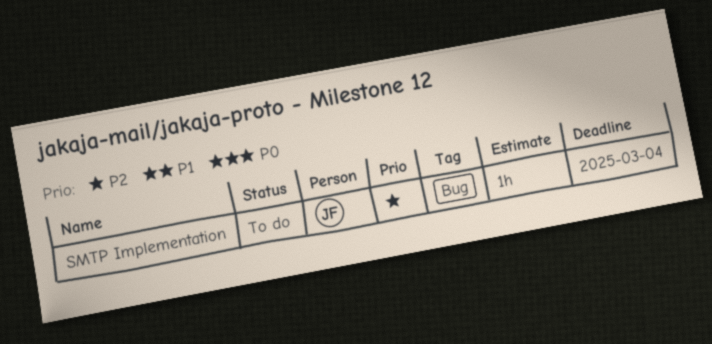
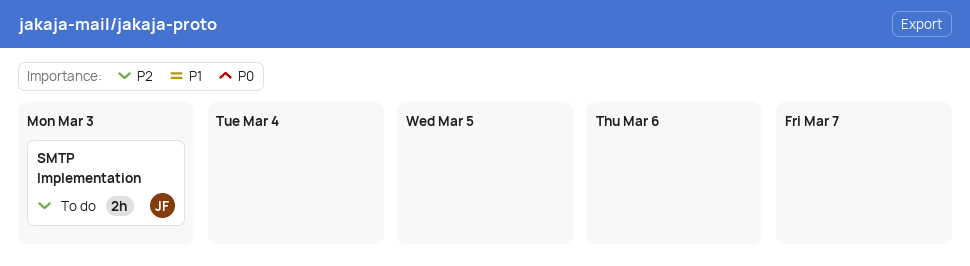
SMTP Implementation, estimate: 1h -> 2h
SMTP Implementation, due: Mar 4 -> Mar 3

